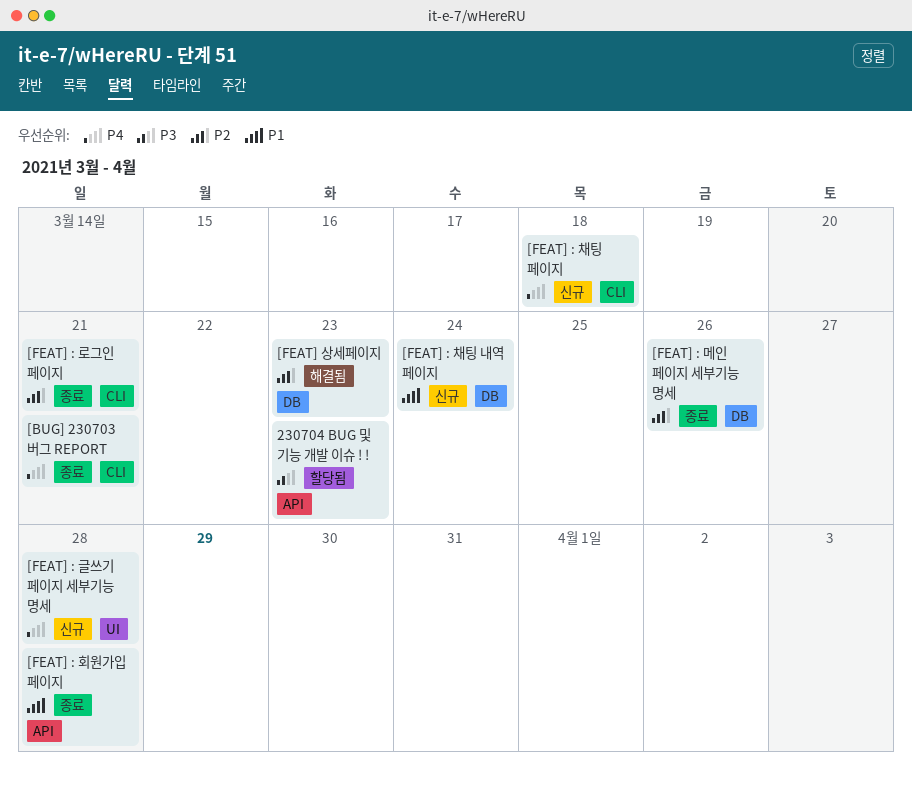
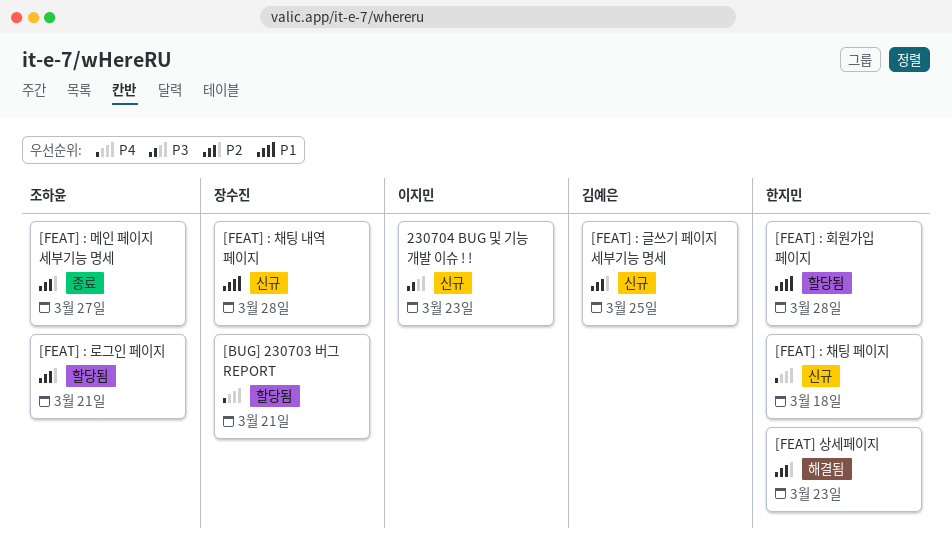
230704 BUG 및 기능 개발 이슈 ! !, status: 할당됨 -> 신규
[BUG] 230703 버그 REPORT, status: 종료 -> 할당됨
[FEAT] : 글쓰기 페이지 세부기능 명세, priority: P4 -> P2
[FEAT] : 글쓰기 페이지 세부기능 명세, due: Mar 28 -> Mar 25
[FEAT] : 로그인 페이지, status: 종료 -> 할당됨
[FEAT] : 메인 페이지 세부기능 명세, due: Mar 26 -> Mar 27
[FEAT] : 채팅 내역 페이지, due: Mar 24 -> Mar 28
[FEAT] : 회원가입 페이지, status: 종료 -> 할당됨

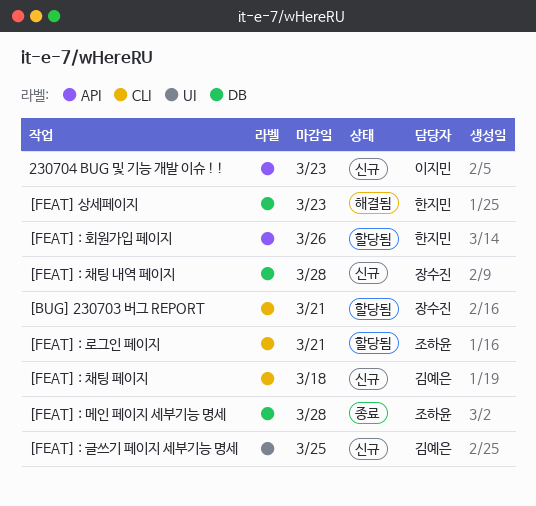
[FEAT] : 메인 페이지 세부기능 명세, due: Mar 27 -> Mar 28
[FEAT] : 채팅 페이지, owner: 한지민 -> 김예은
[FEAT] : 회원가입 페이지, due: Mar 28 -> Mar 26

